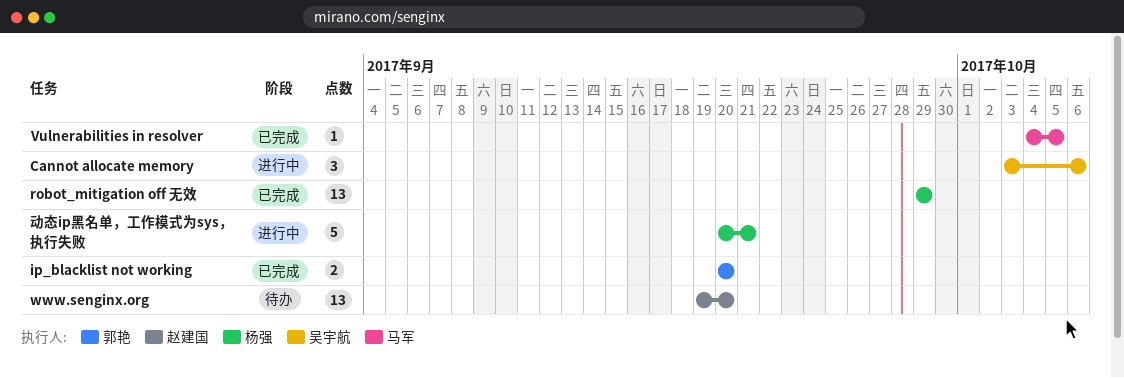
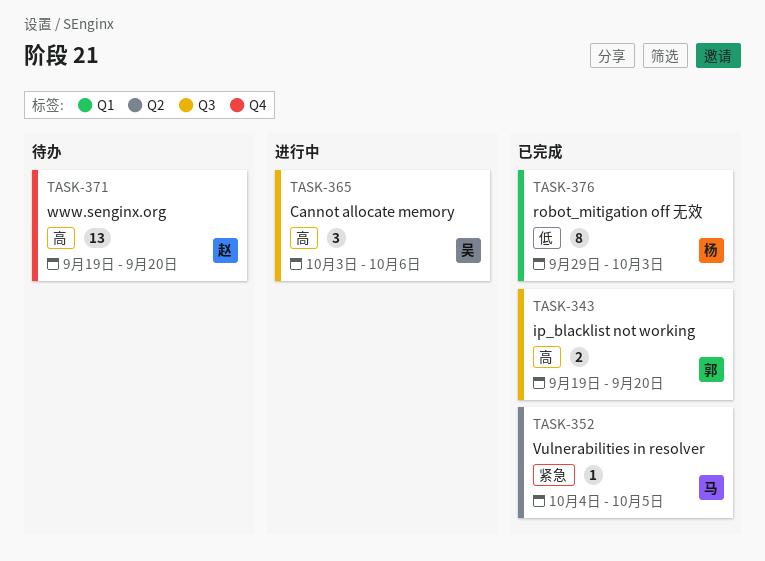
ip_blacklist not working, start: Sep 20 -> Sep 19
robot_mitigation off 无效, estimate: 13 -> 8
robot_mitigation off 无效, due: Sep 29 -> Oct 3
动态ip黑名单，工作模式为sys，执行失败: present -> none

